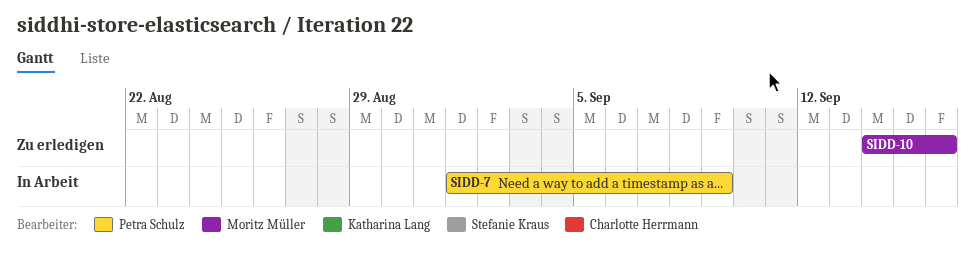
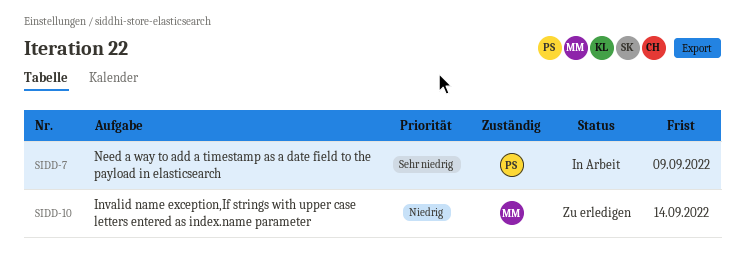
SIDD-10, due: Sep 16 -> Sep 14

